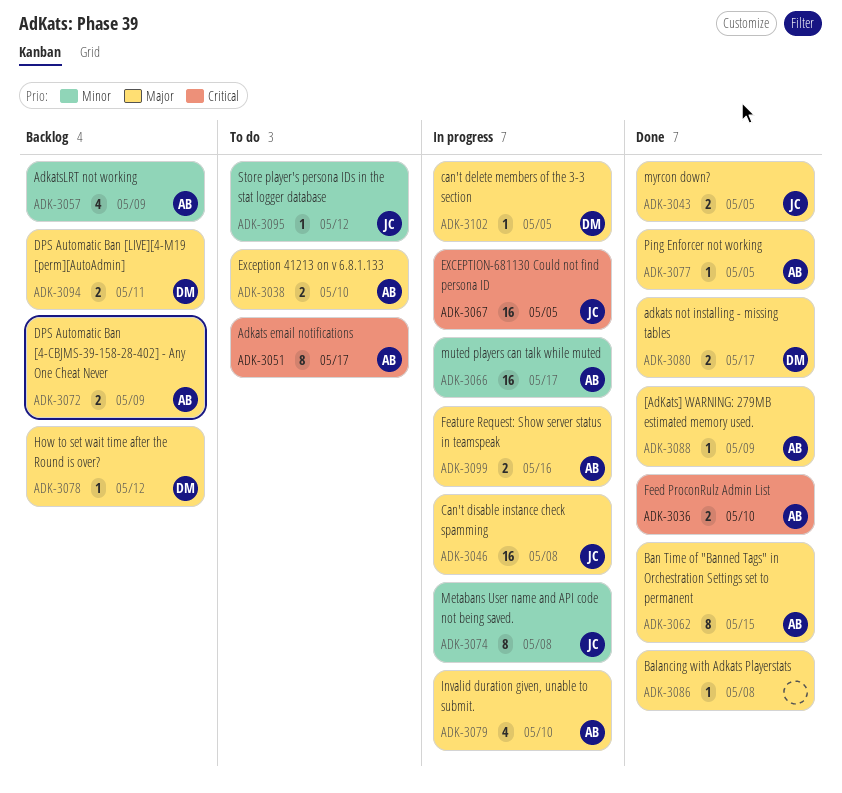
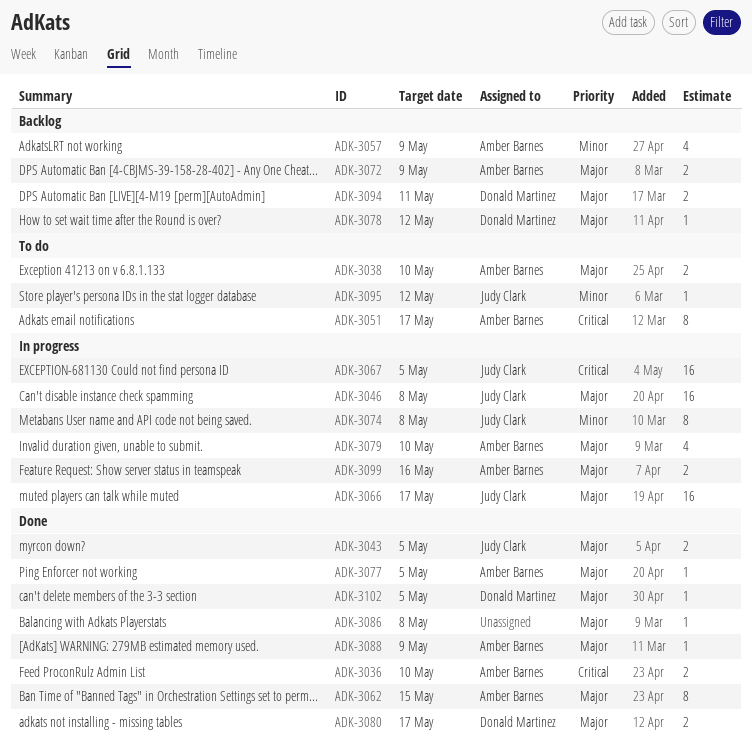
ADK-3066, owner: Amber Barnes -> Judy Clark
ADK-3066, priority: Minor -> Major
ADK-3102, status: In progress -> Done

